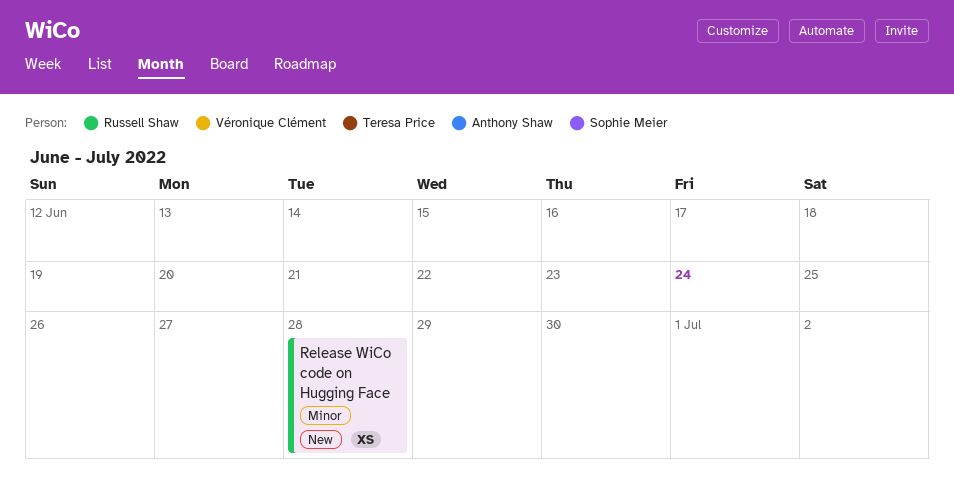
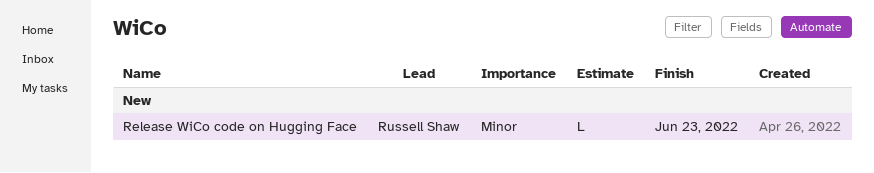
Release WiCo code on Hugging Face, estimate: XS -> L
Release WiCo code on Hugging Face, due: Jun 28 -> Jun 23

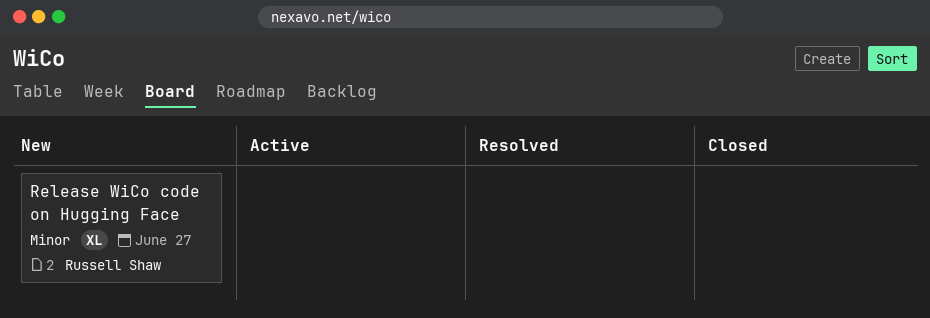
Release WiCo code on Hugging Face, estimate: L -> XL
Release WiCo code on Hugging Face, due: Jun 23 -> Jun 27

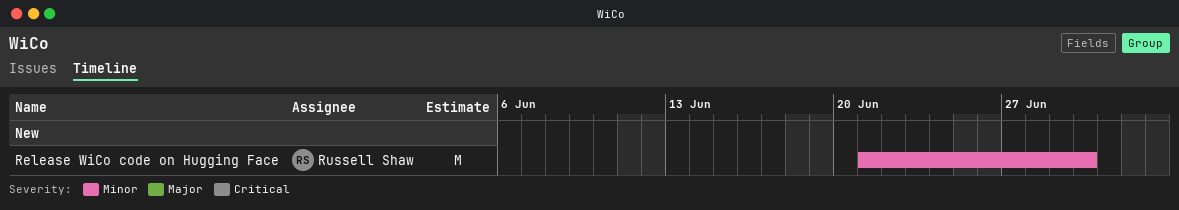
Release WiCo code on Hugging Face, estimate: XL -> M
Release WiCo code on Hugging Face, due: Jun 27 -> Jun 30

